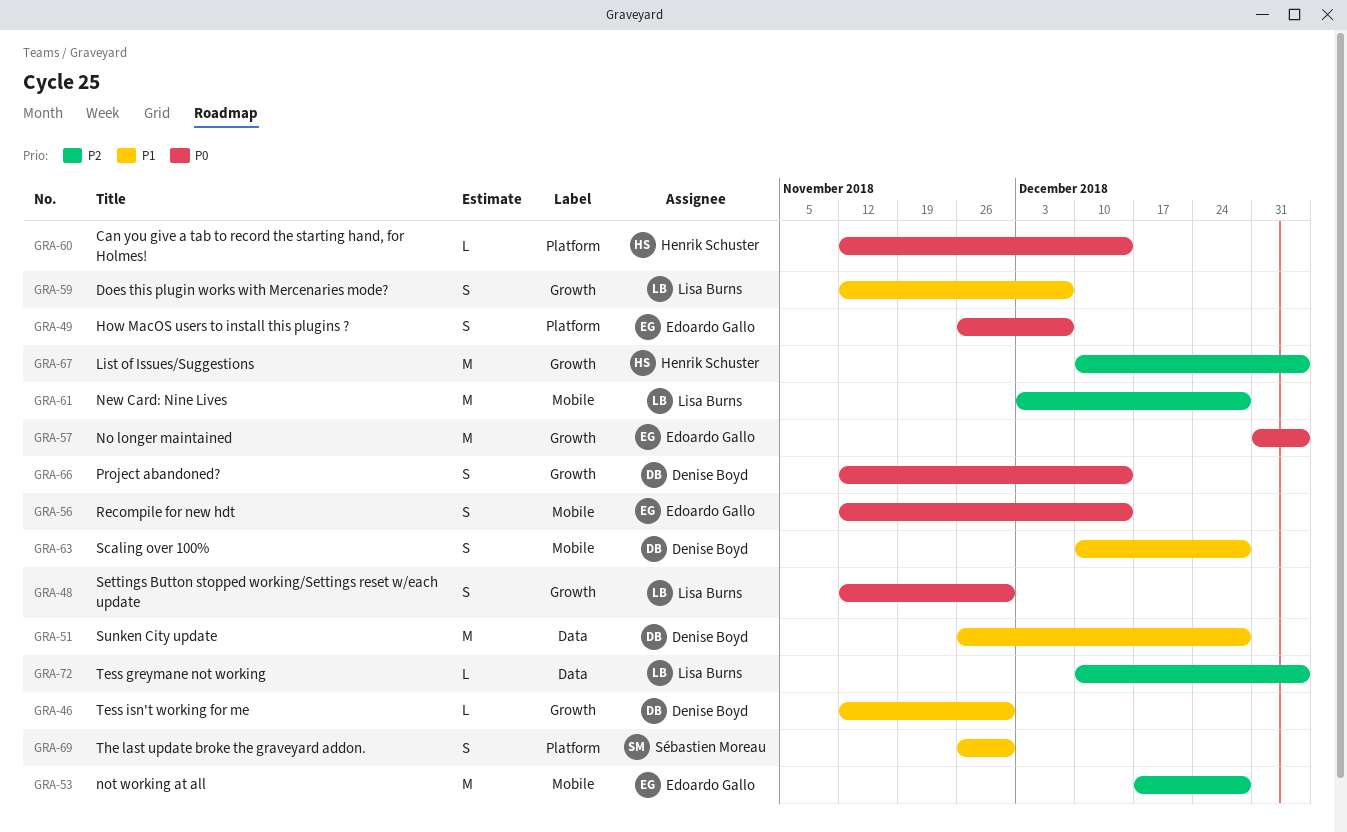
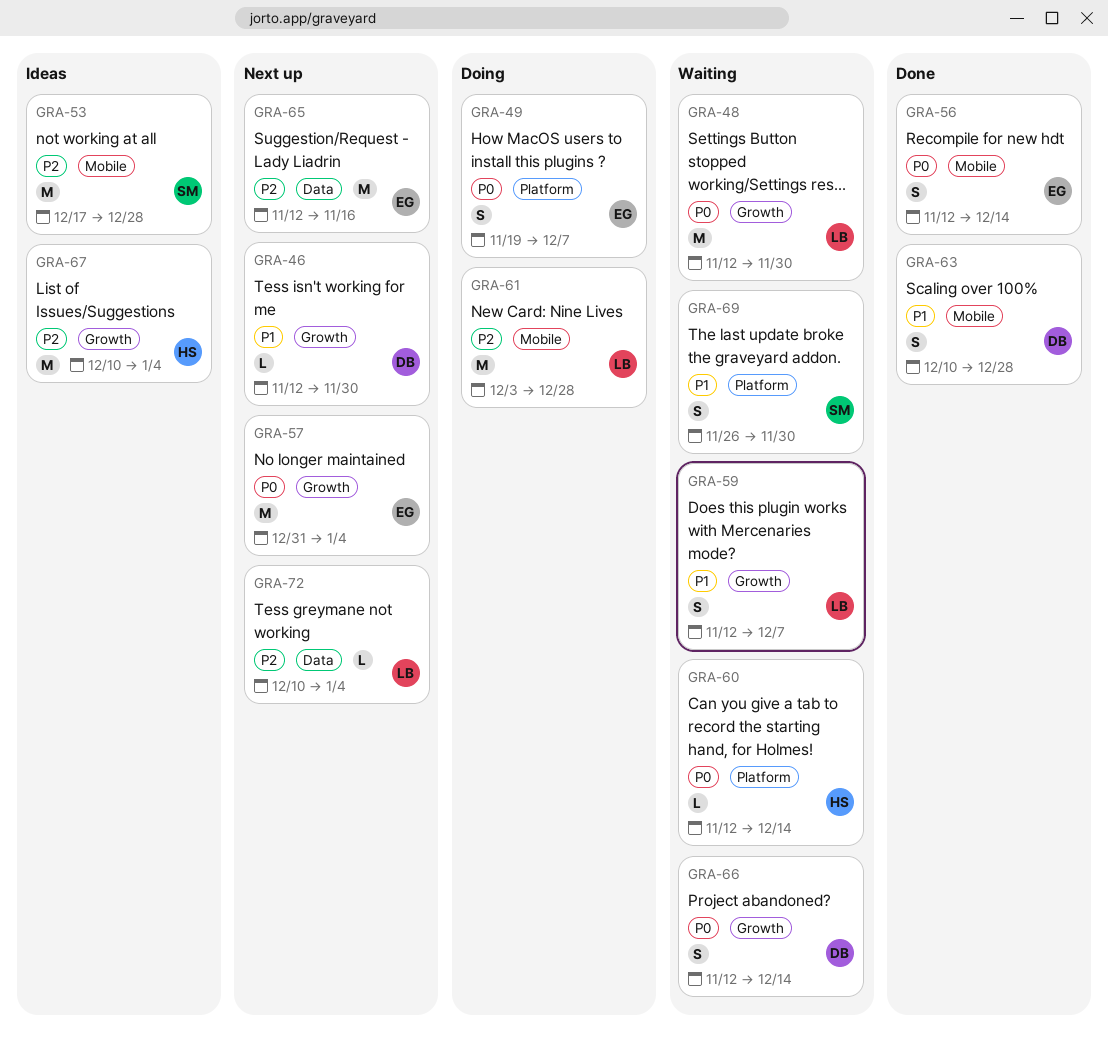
GRA-48, estimate: S -> M
GRA-49, start: Nov 26 -> Nov 19
GRA-51: present -> none
GRA-53, owner: Edoardo Gallo -> Sébastien Moreau
GRA-65: none -> present

